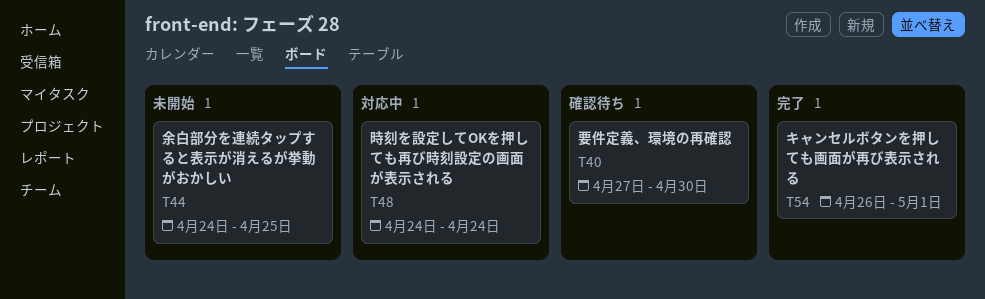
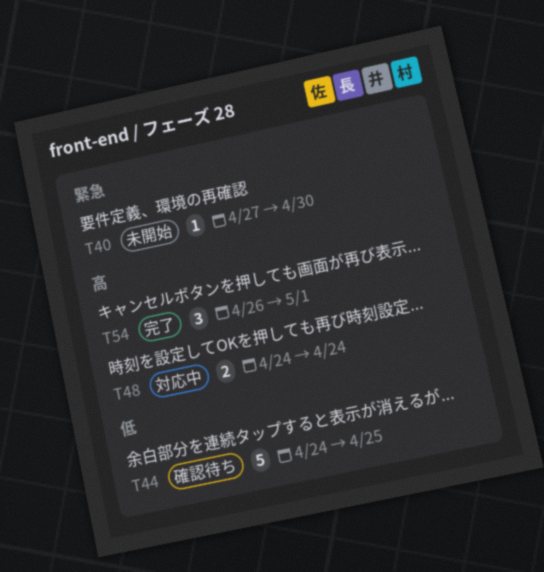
T40, status: 確認待ち -> 未開始
T44, status: 未開始 -> 確認待ち

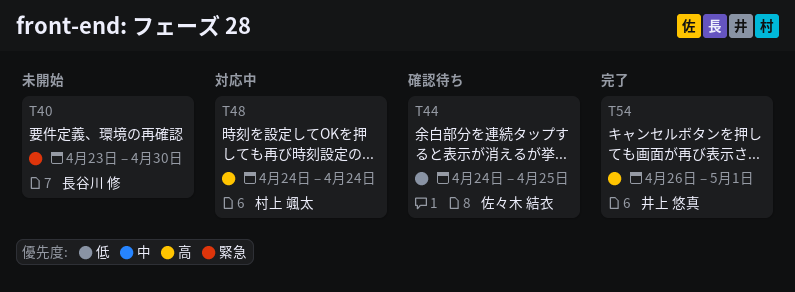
T40, start: Apr 27 -> Apr 23

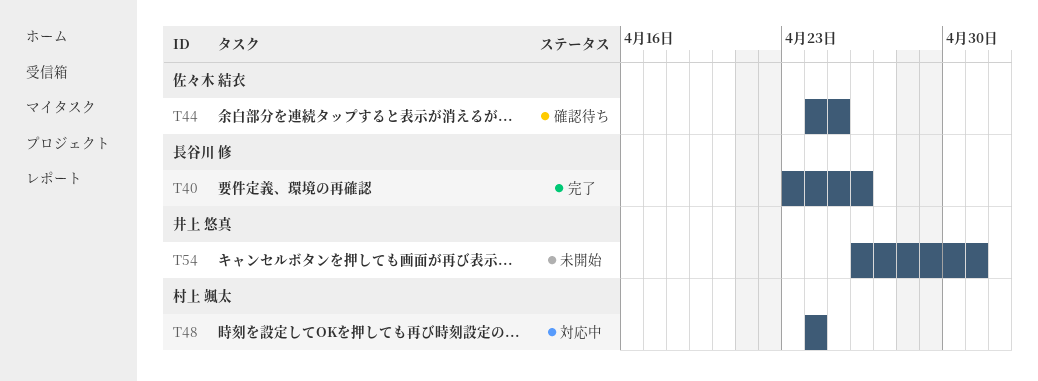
T40, status: 未開始 -> 完了
T40, due: Apr 30 -> Apr 26
T54, status: 完了 -> 未開始

